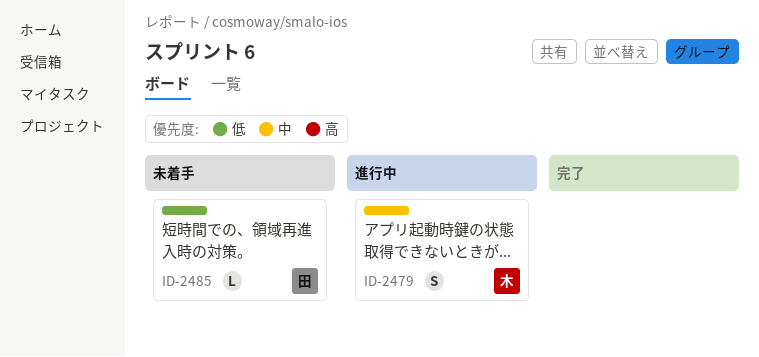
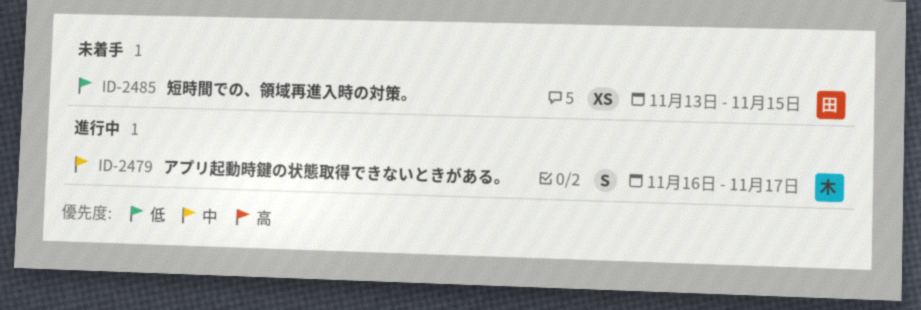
ID-2485, estimate: L -> XS

